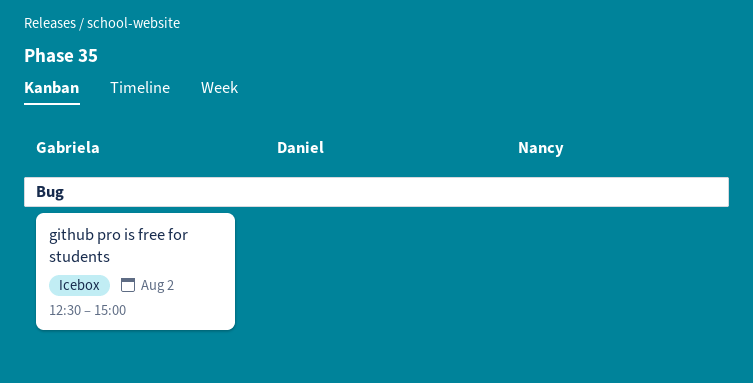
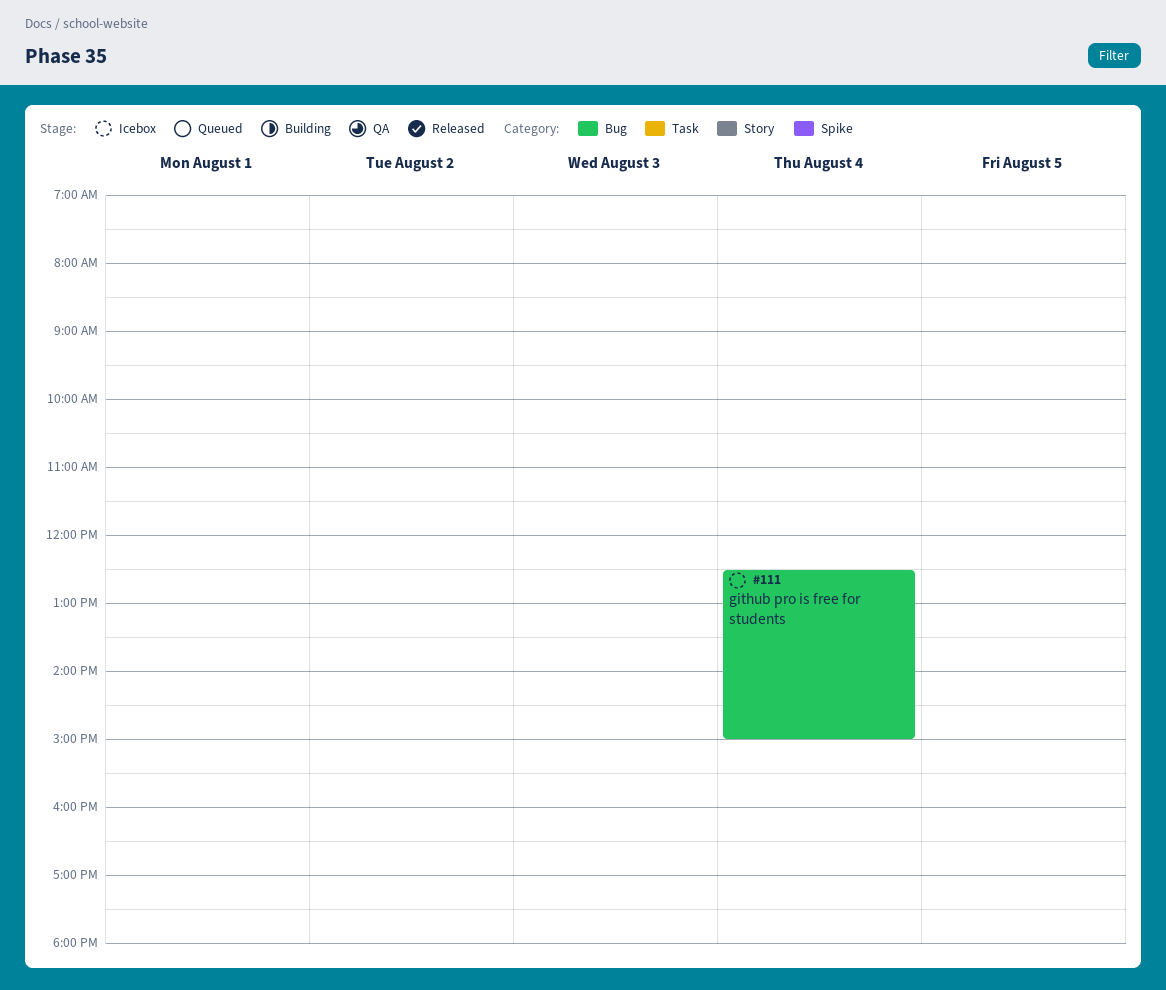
github pro is free for students, day: Aug 2 -> Aug 4

